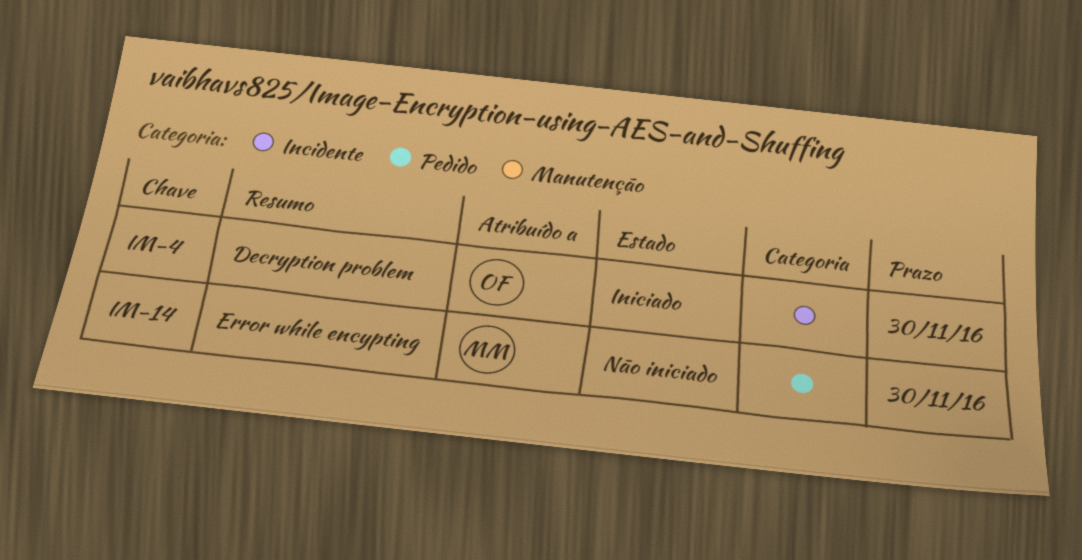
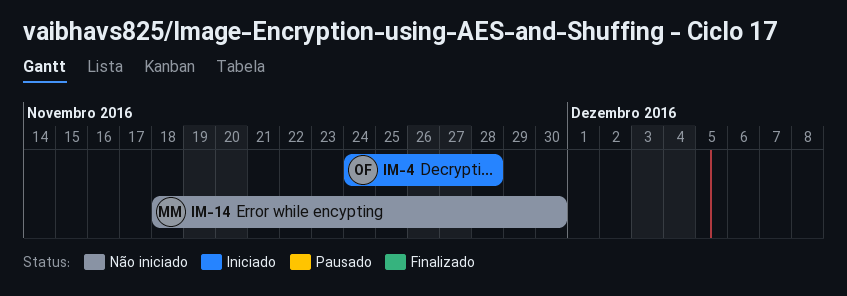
IM-4, due: Nov 30 -> Nov 28

